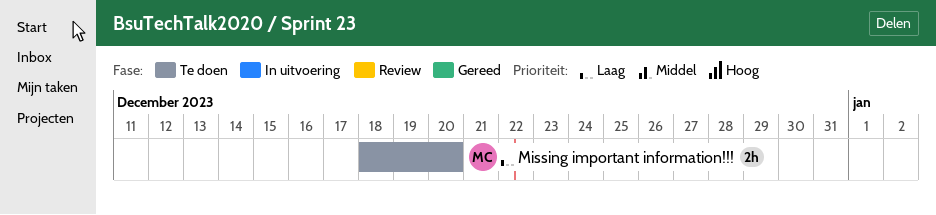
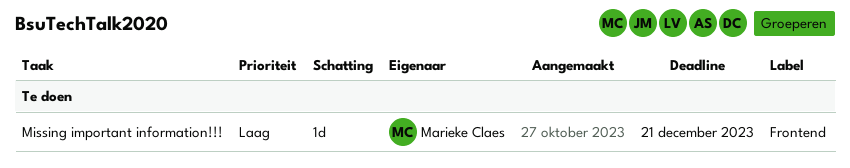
Missing important information!!!, estimate: 2h -> 1d
Missing important information!!!, due: Dec 20 -> Dec 21

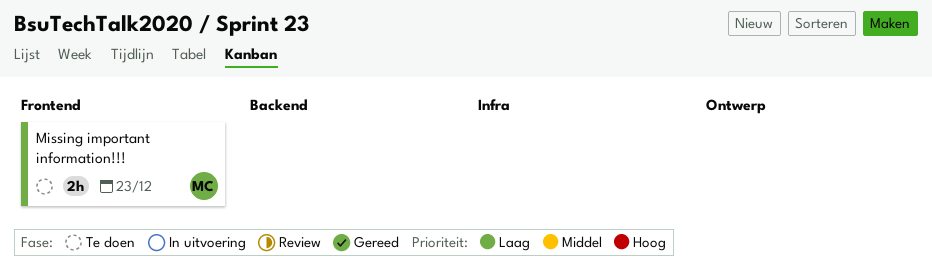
Missing important information!!!, estimate: 1d -> 2h
Missing important information!!!, due: Dec 21 -> Dec 23

